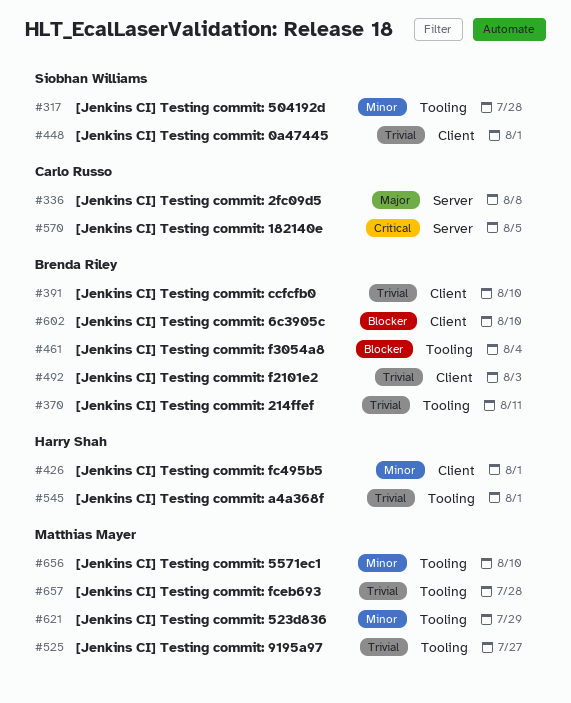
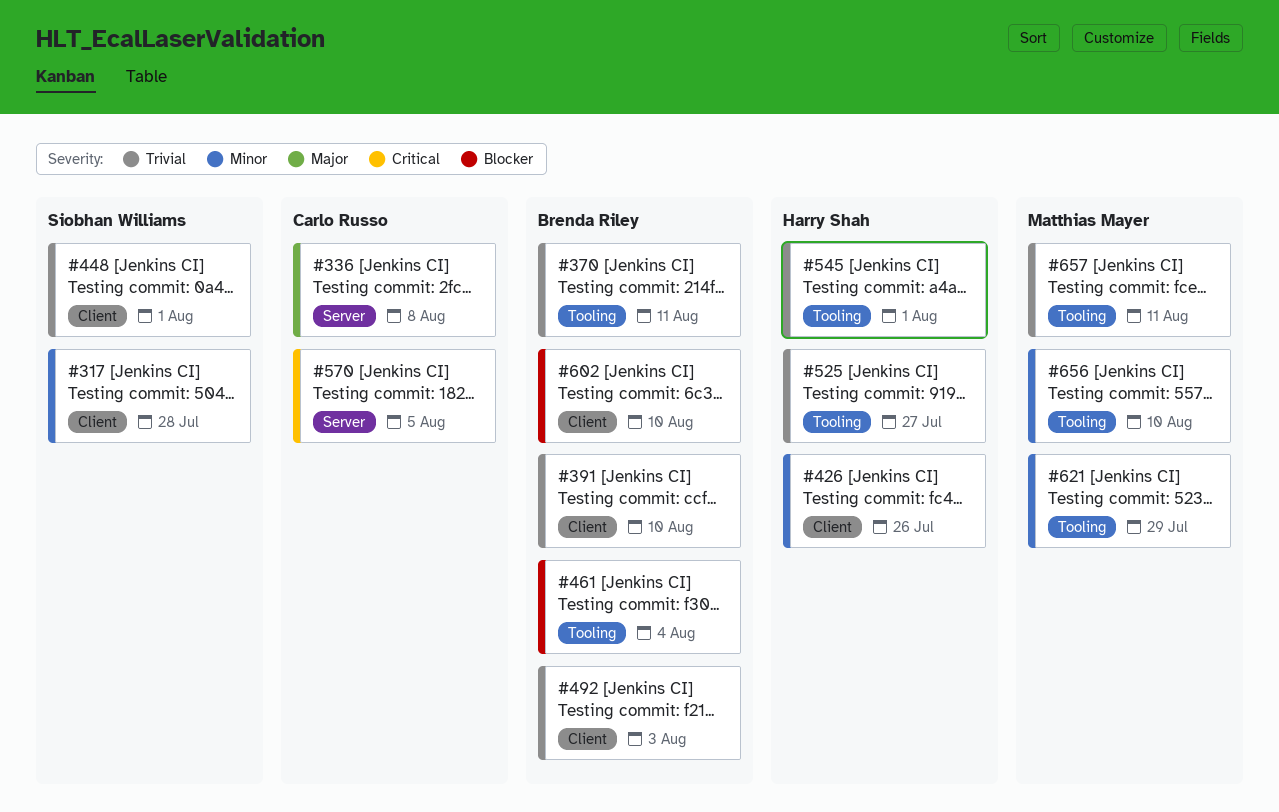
#317, label: Tooling -> Client
#426, due: Aug 1 -> Jul 26
#525, owner: Matthias Mayer -> Harry Shah
#657, due: Jul 28 -> Aug 11

